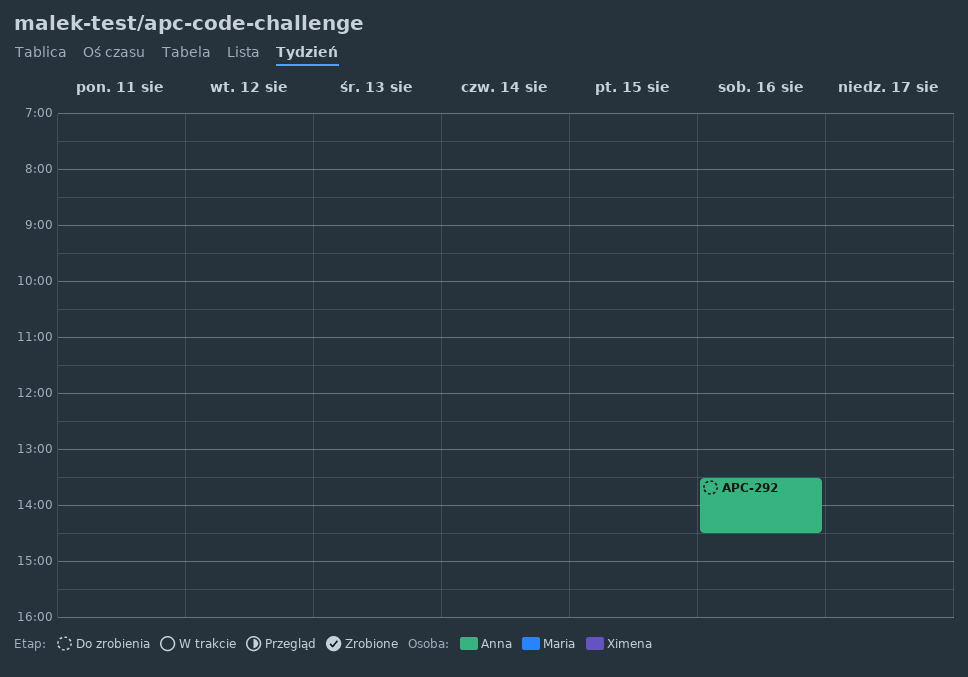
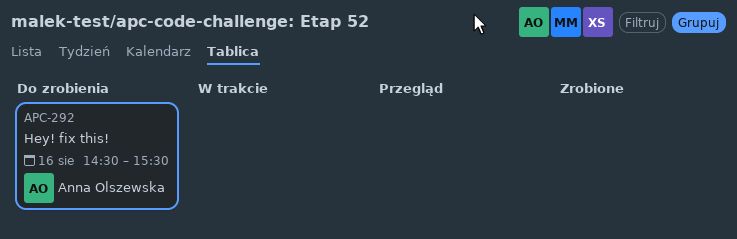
APC-292, begins: 13:30 -> 14:30
APC-292, ends: 14:30 -> 15:30

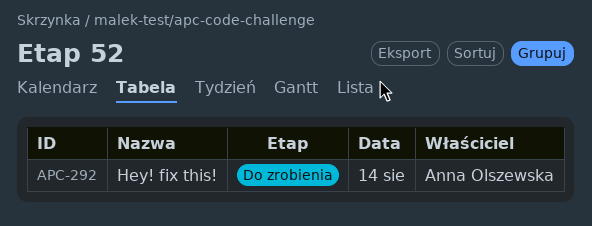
APC-292, day: Aug 16 -> Aug 14

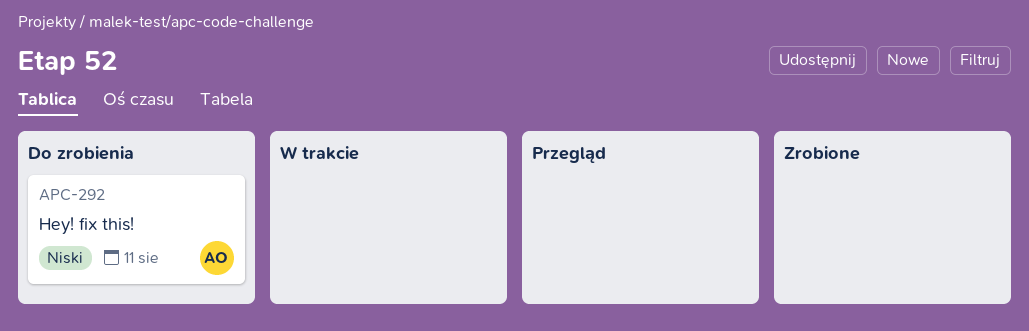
APC-292, day: Aug 14 -> Aug 11

